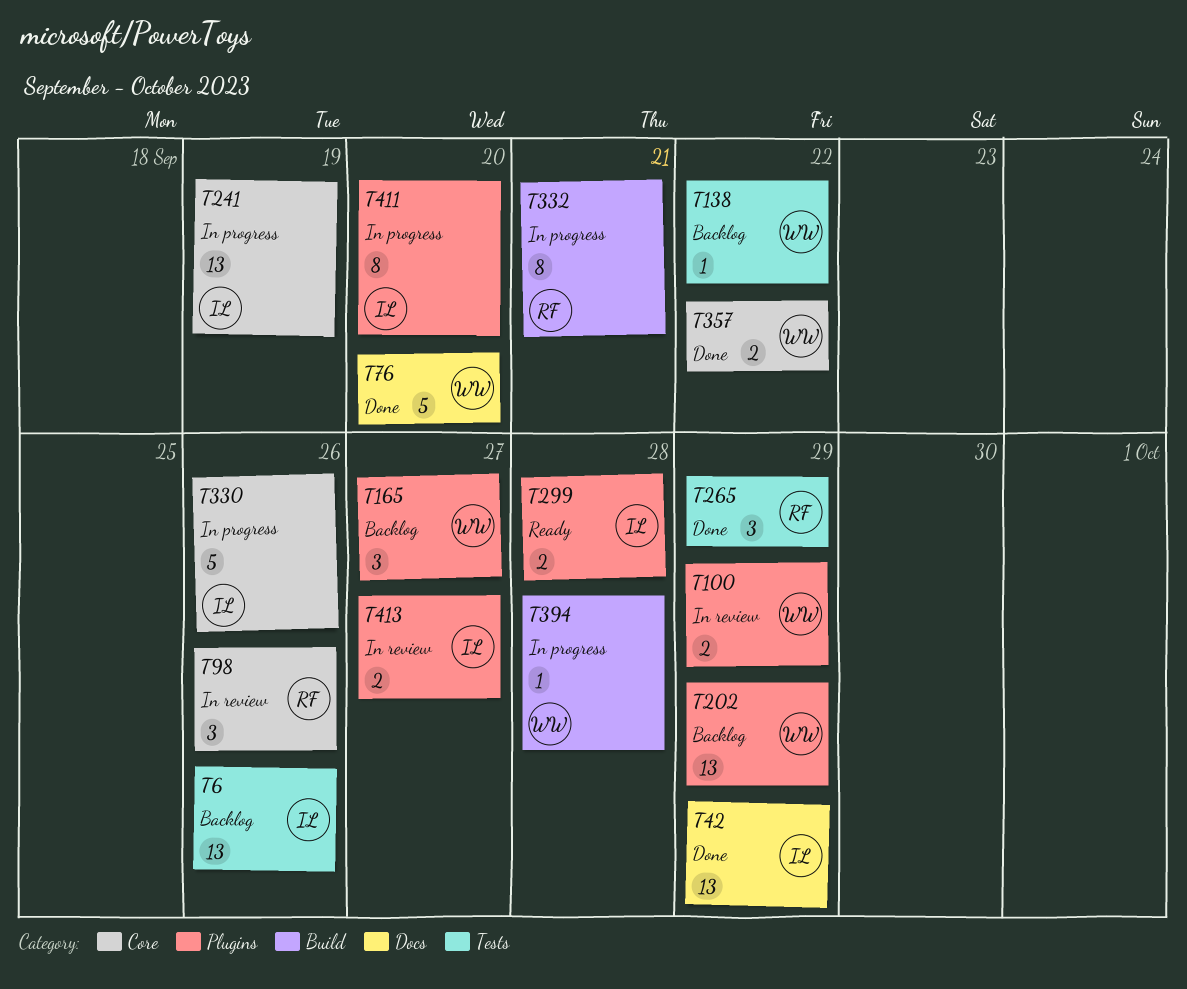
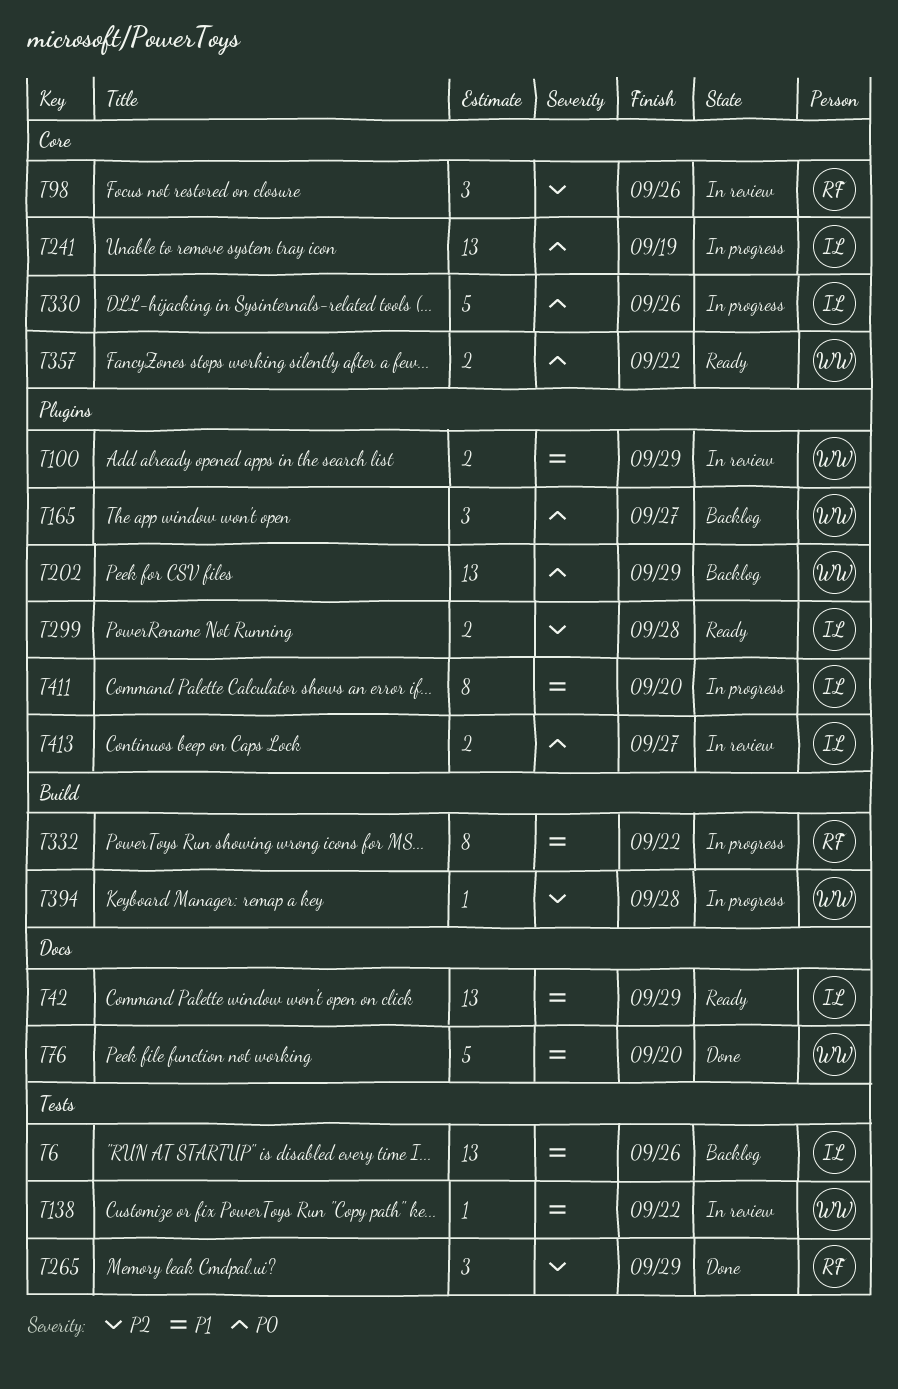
T42, status: Done -> Ready
T138, status: Backlog -> In review
T332, due: Sep 21 -> Sep 22
T357, status: Done -> Ready

